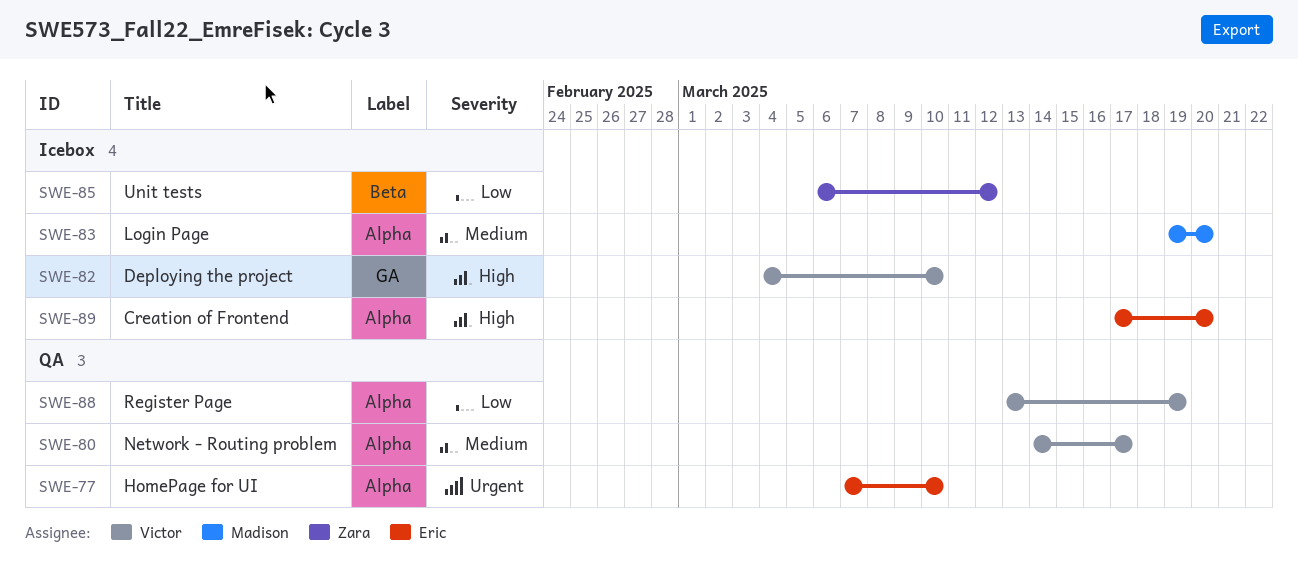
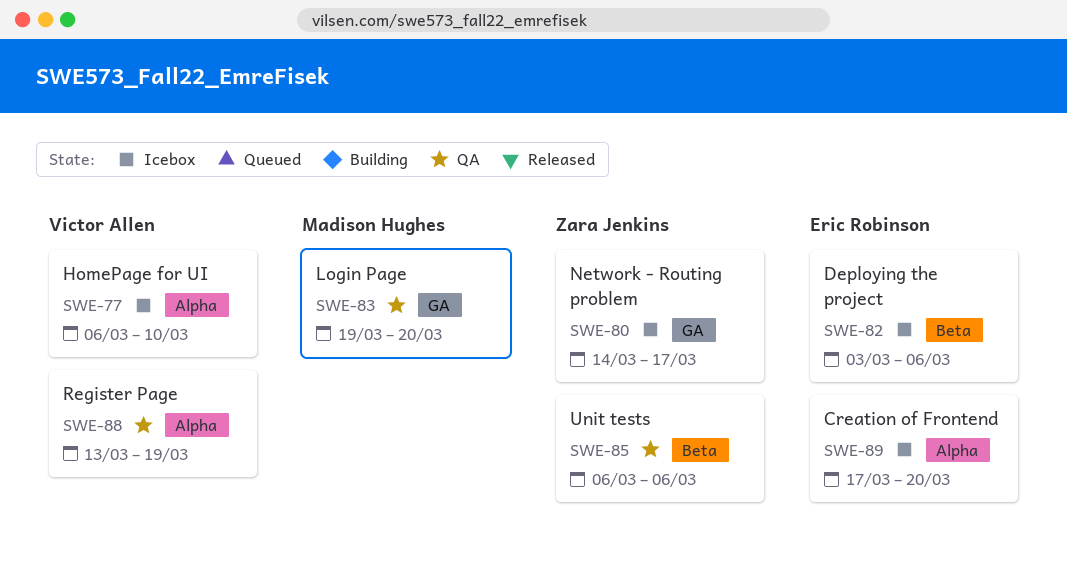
SWE-77, status: QA -> Icebox
SWE-77, owner: Eric Robinson -> Victor Allen
SWE-77, start: Mar 7 -> Mar 6
SWE-80, status: QA -> Icebox
SWE-80, owner: Victor Allen -> Zara Jenkins
SWE-80, label: Alpha -> GA
SWE-82, owner: Victor Allen -> Eric Robinson
SWE-82, label: GA -> Beta
SWE-82, start: Mar 4 -> Mar 3
SWE-82, due: Mar 10 -> Mar 6
SWE-83, status: Icebox -> QA
SWE-83, label: Alpha -> GA
SWE-85, status: Icebox -> QA
SWE-85, due: Mar 12 -> Mar 6

